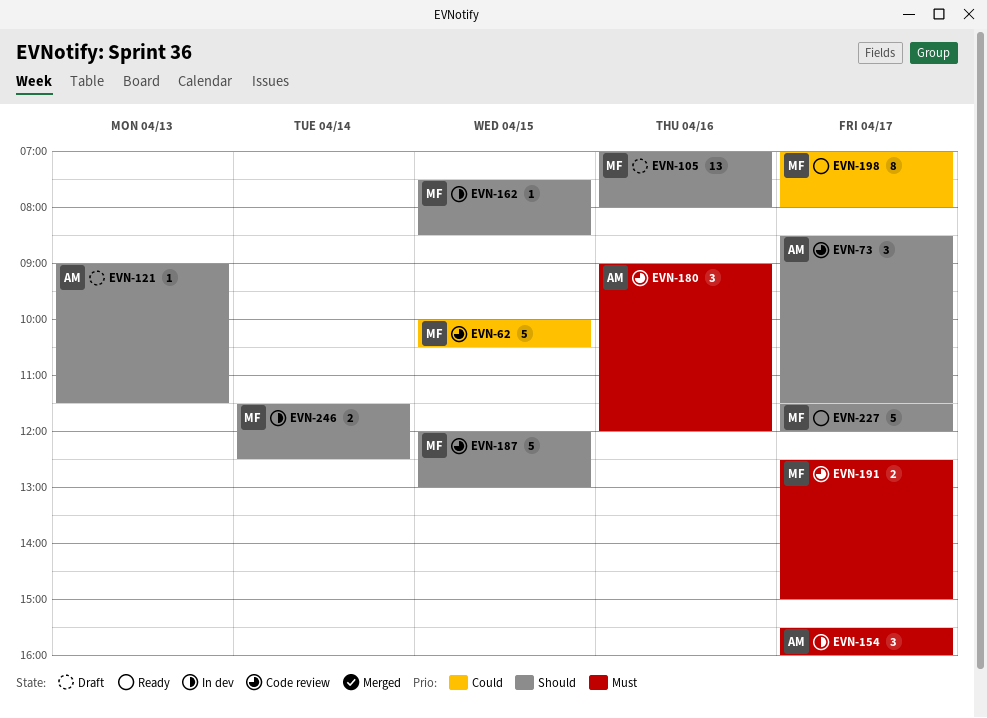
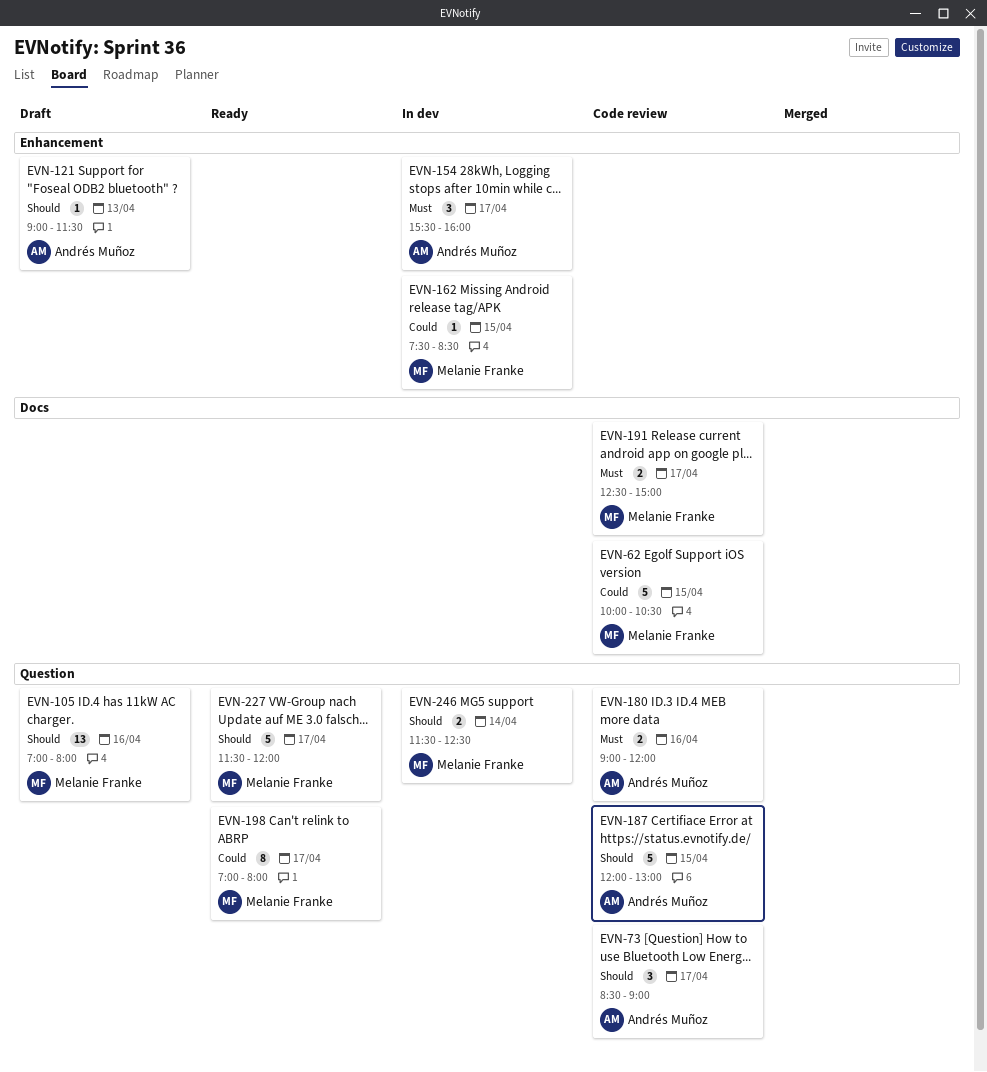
EVN-73, ends: 11:30 -> 09:00
EVN-162, priority: Should -> Could
EVN-180, estimate: 3 -> 2
EVN-187, owner: Melanie Franke -> Andrés Muñoz

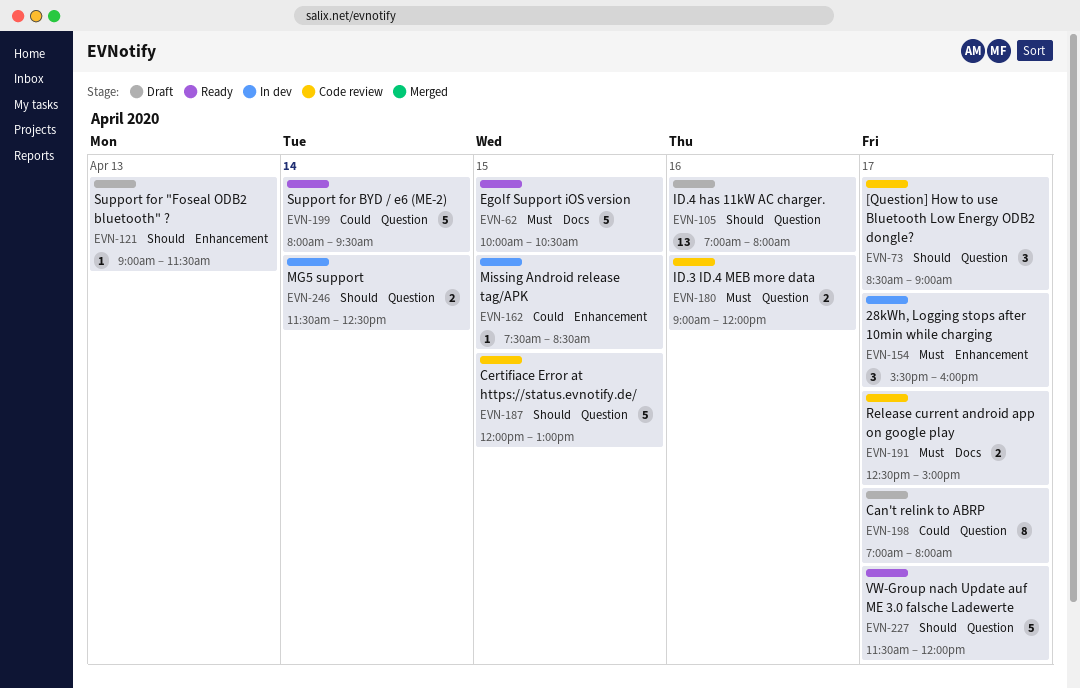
EVN-62, status: Code review -> Ready
EVN-62, priority: Could -> Must
EVN-198, status: Ready -> Draft
EVN-199: none -> present

